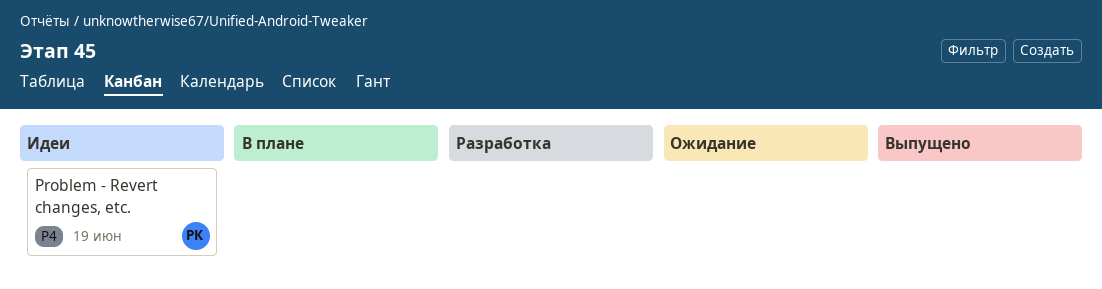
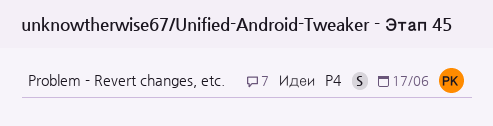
Problem - Revert changes, etc., due: Jun 19 -> Jun 17

